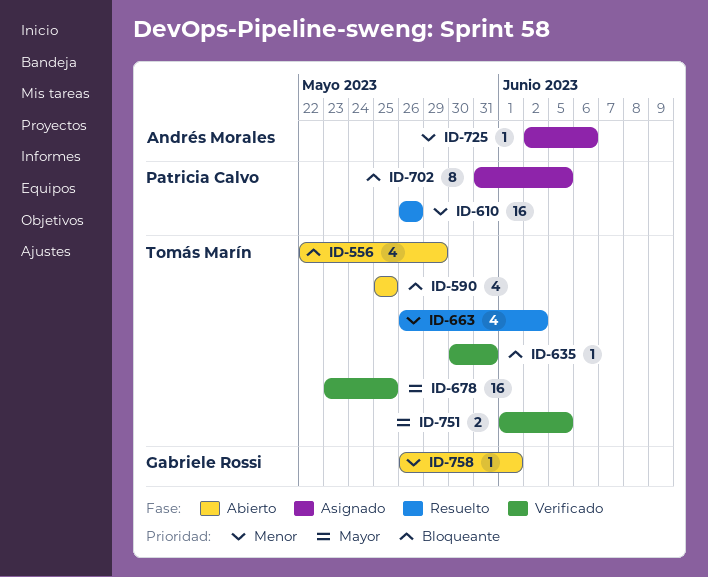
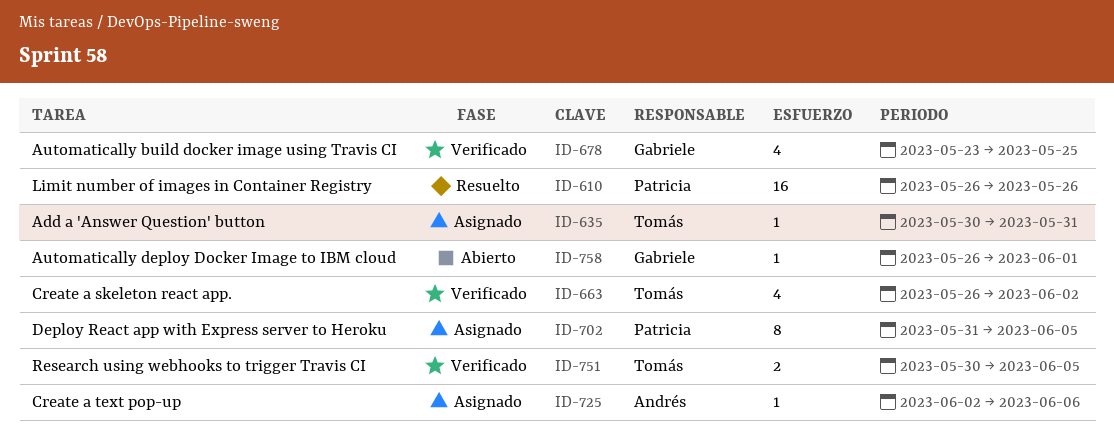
ID-556: present -> none
ID-590: present -> none
ID-635, status: Verificado -> Asignado
ID-663, status: Resuelto -> Verificado
ID-678, owner: Tomás Marín -> Gabriele Rossi
ID-678, estimate: 16 -> 4
ID-751, start: Jun 1 -> May 30

